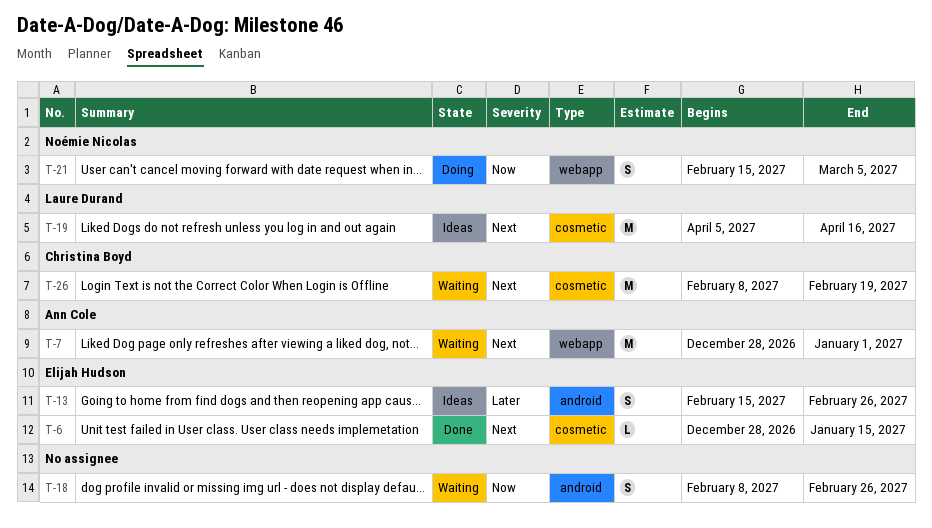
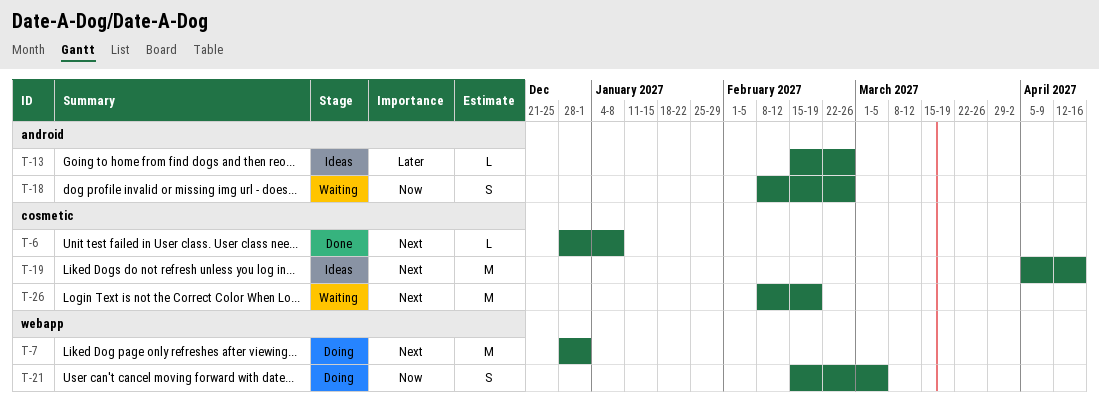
T-6, due: Jan 15 -> Jan 8
T-7, status: Waiting -> Doing
T-13, estimate: S -> L

